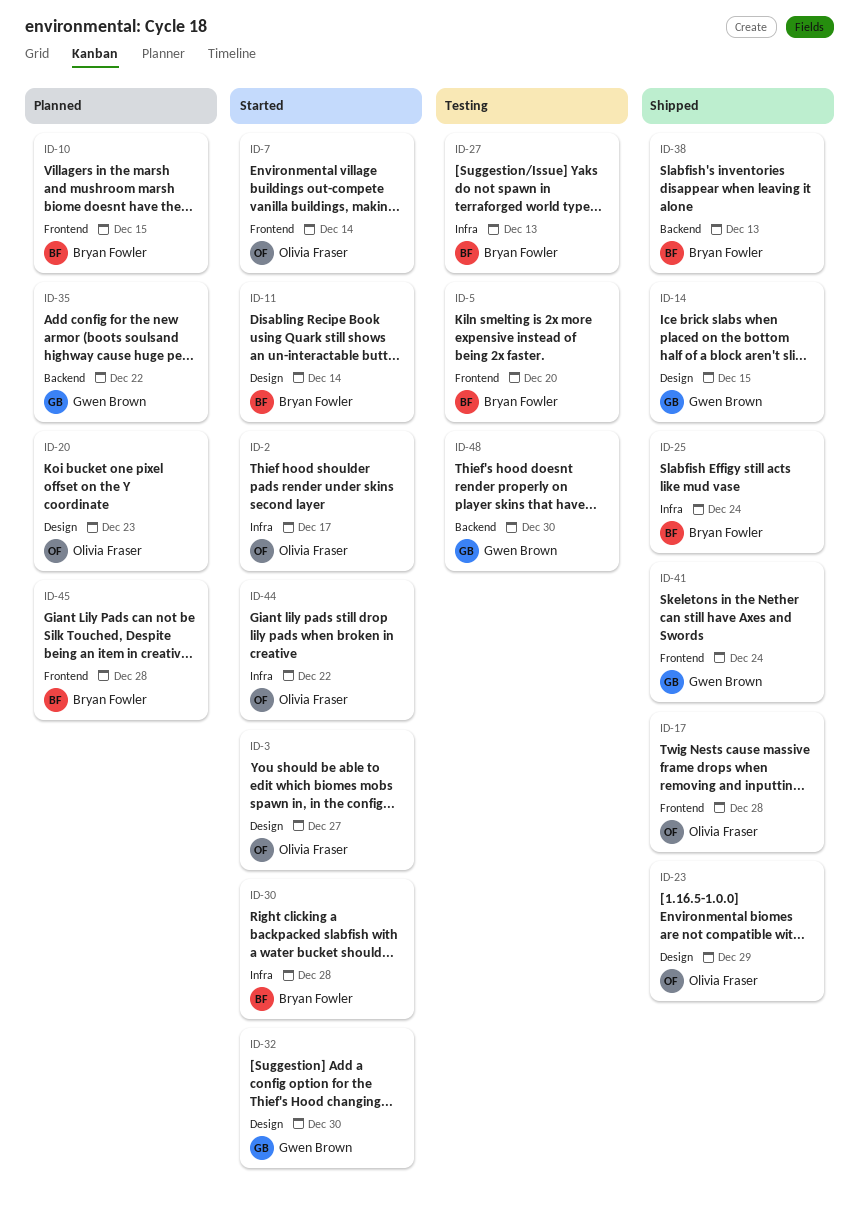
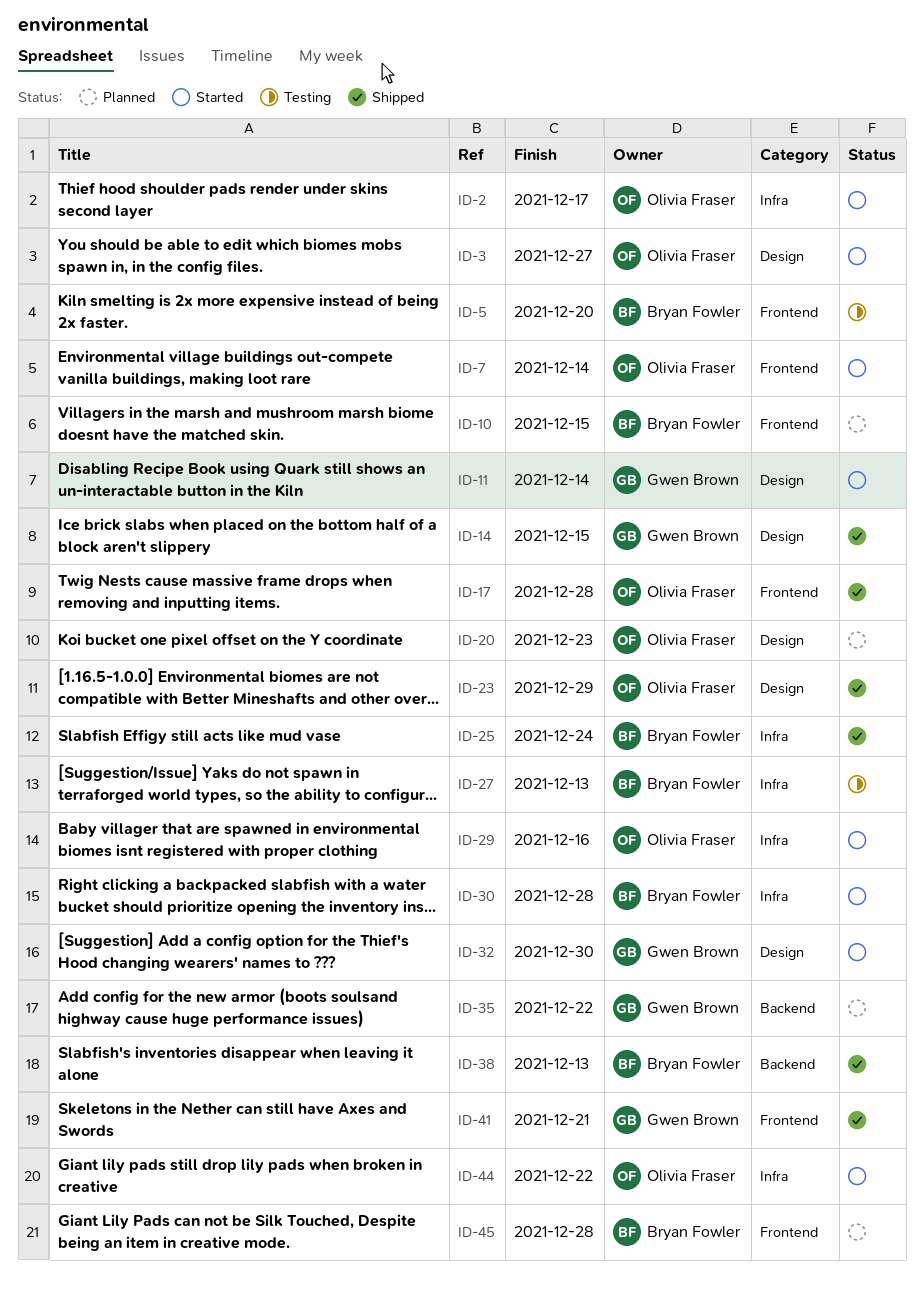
ID-11, owner: Bryan Fowler -> Gwen Brown
ID-29: none -> present
ID-41, due: Dec 24 -> Dec 21
ID-48: present -> none

